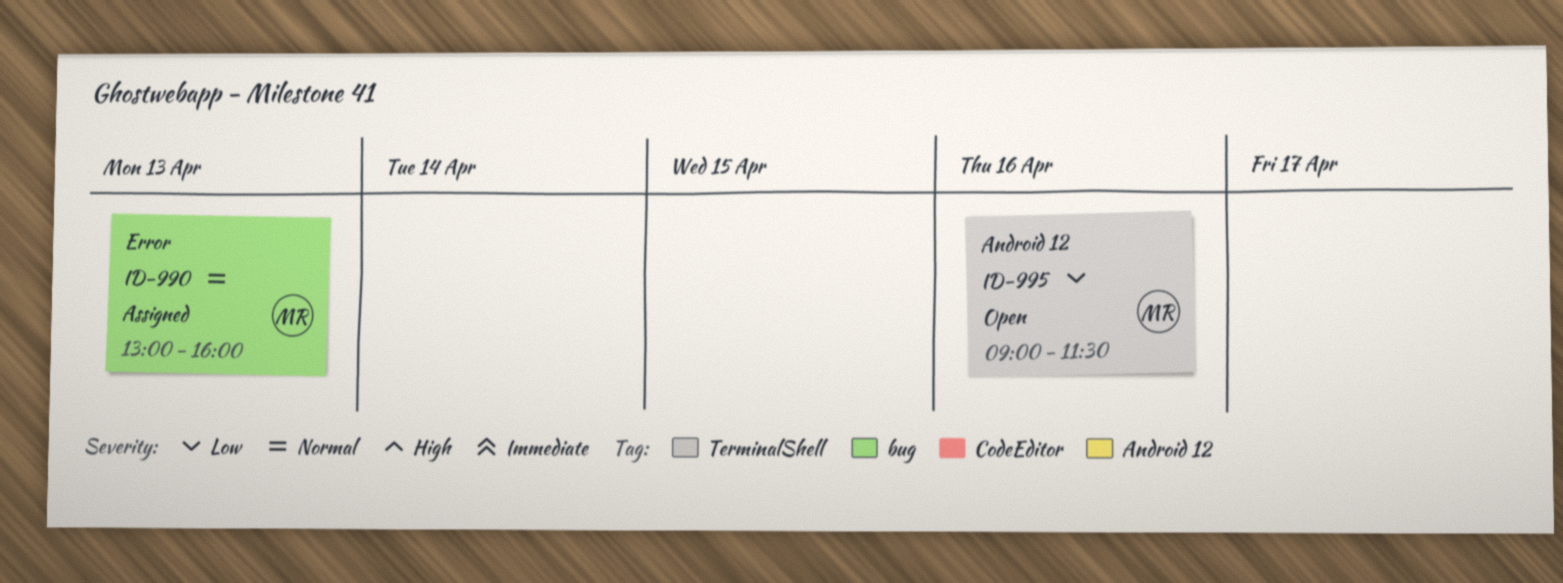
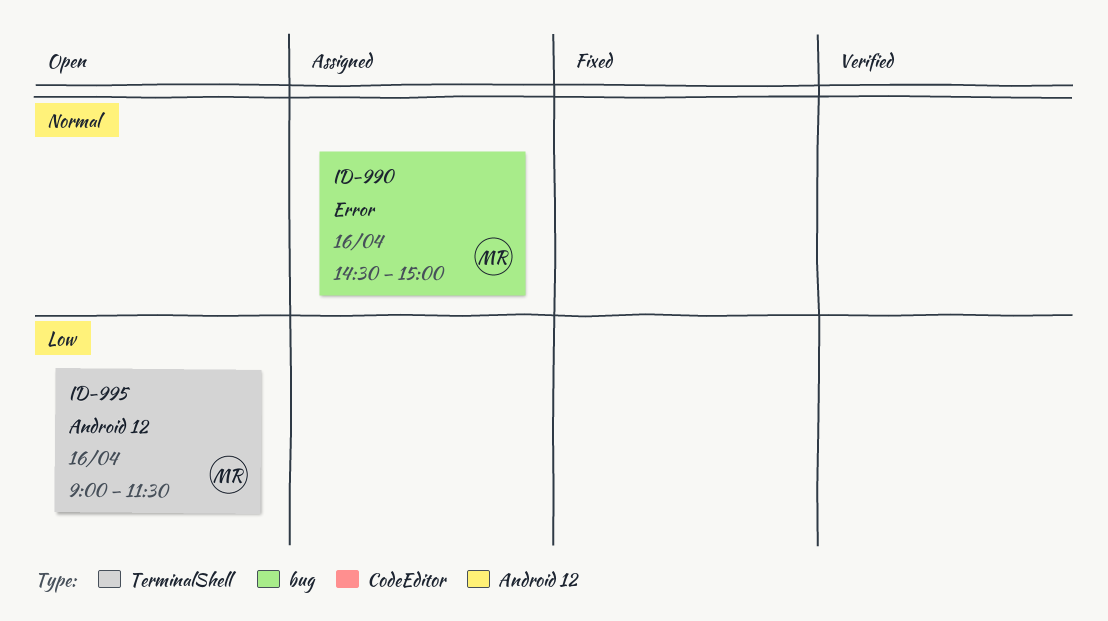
ID-990, day: Apr 13 -> Apr 16
ID-990, begins: 13:00 -> 14:30
ID-990, ends: 16:00 -> 15:00

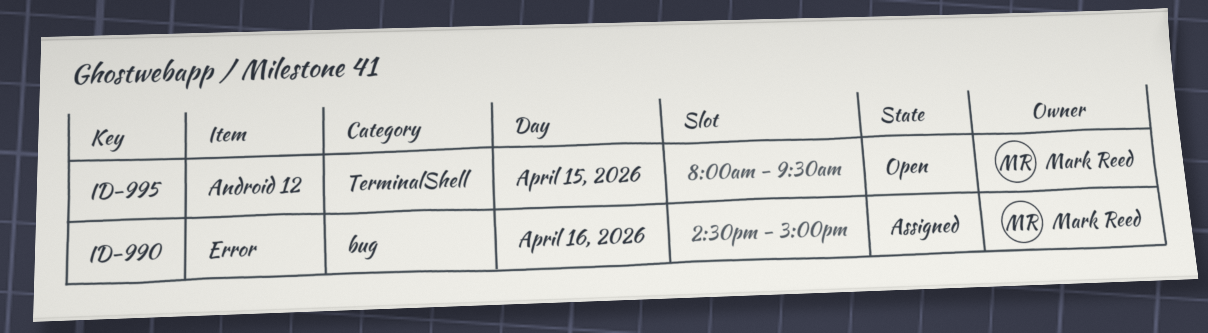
ID-995, day: Apr 16 -> Apr 15
ID-995, begins: 09:00 -> 08:00
ID-995, ends: 11:30 -> 09:30

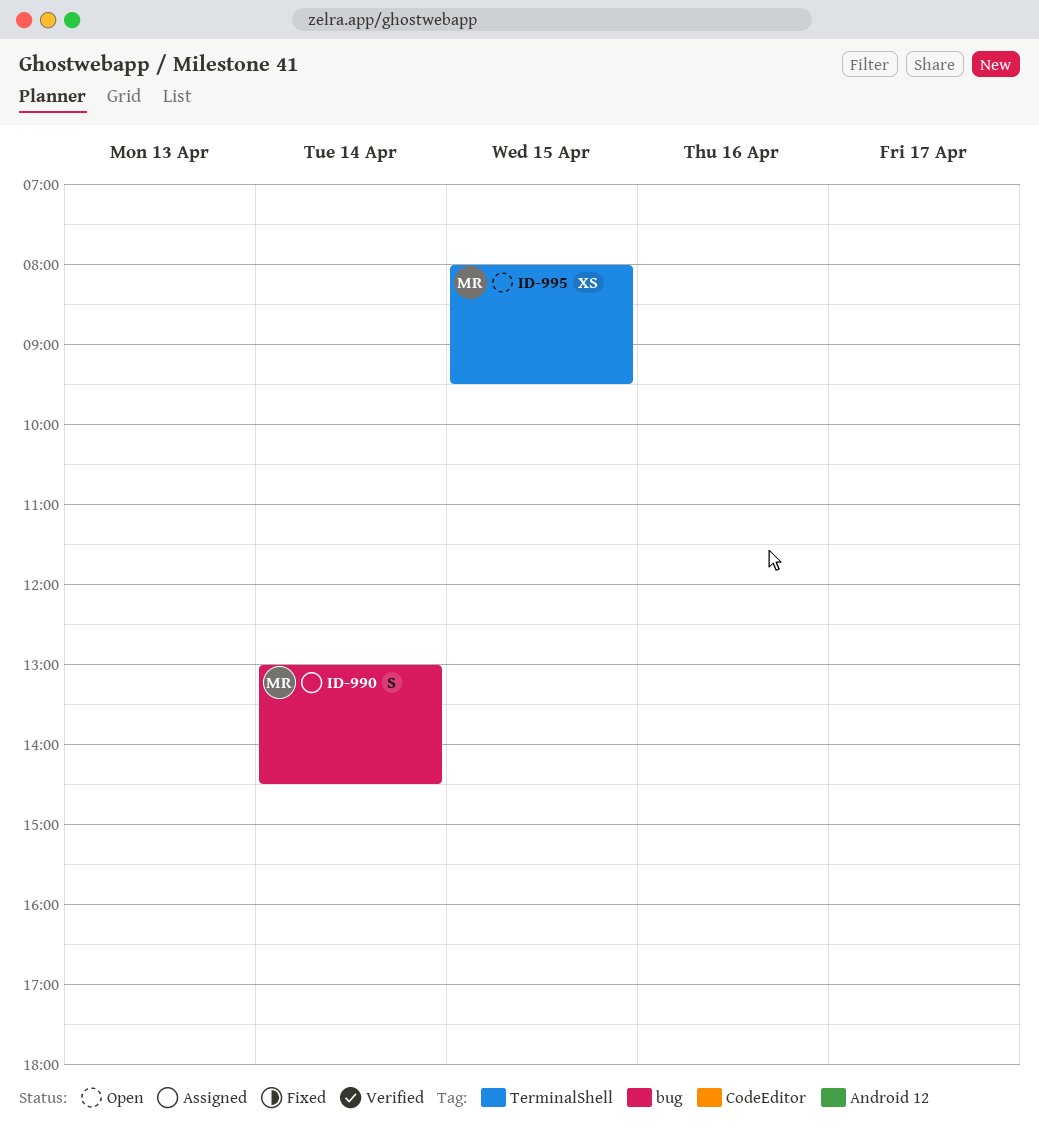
ID-990, day: Apr 16 -> Apr 14
ID-990, begins: 14:30 -> 13:00
ID-990, ends: 15:00 -> 14:30

